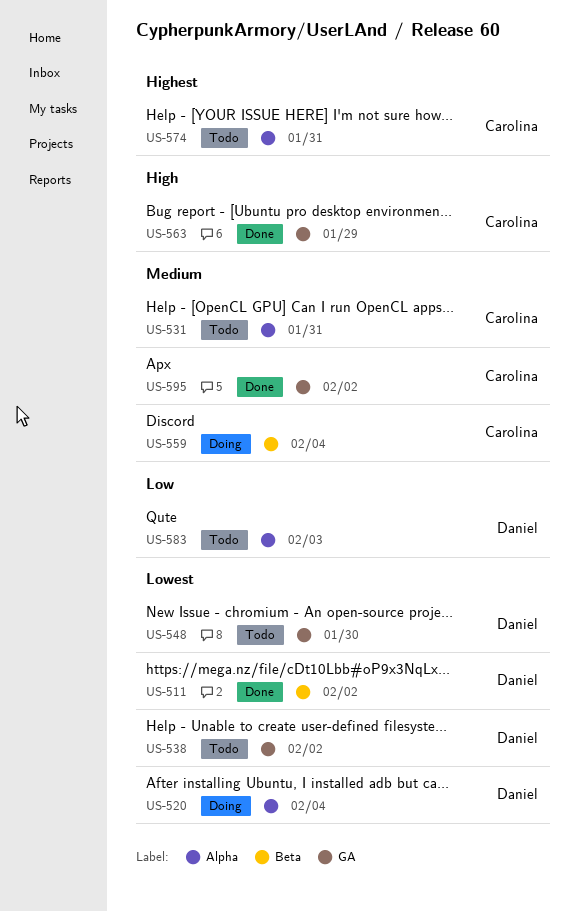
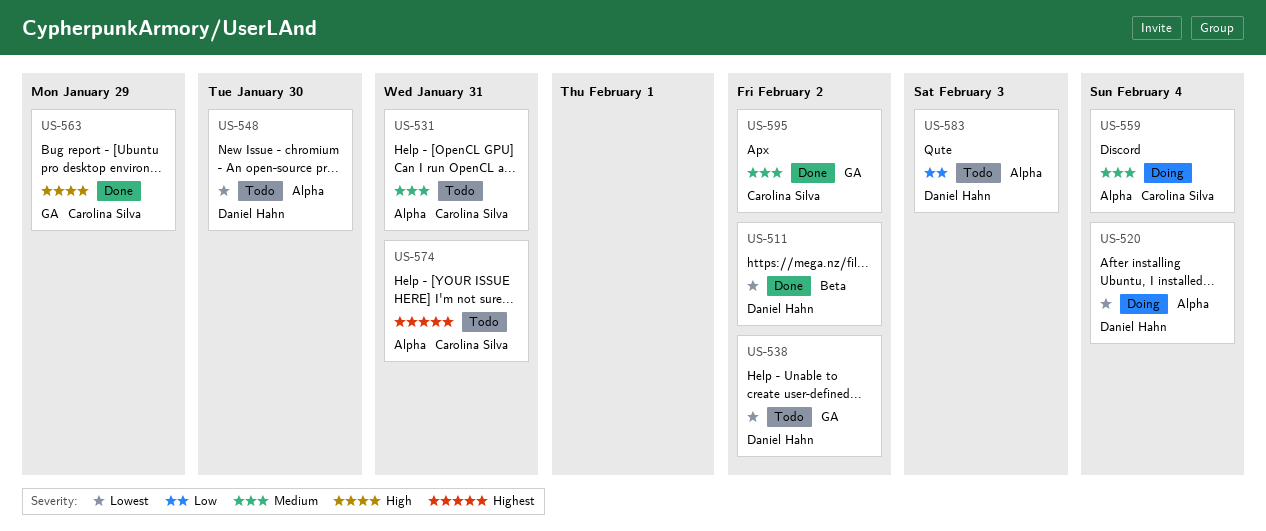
US-548, label: GA -> Alpha
US-559, label: Beta -> Alpha

